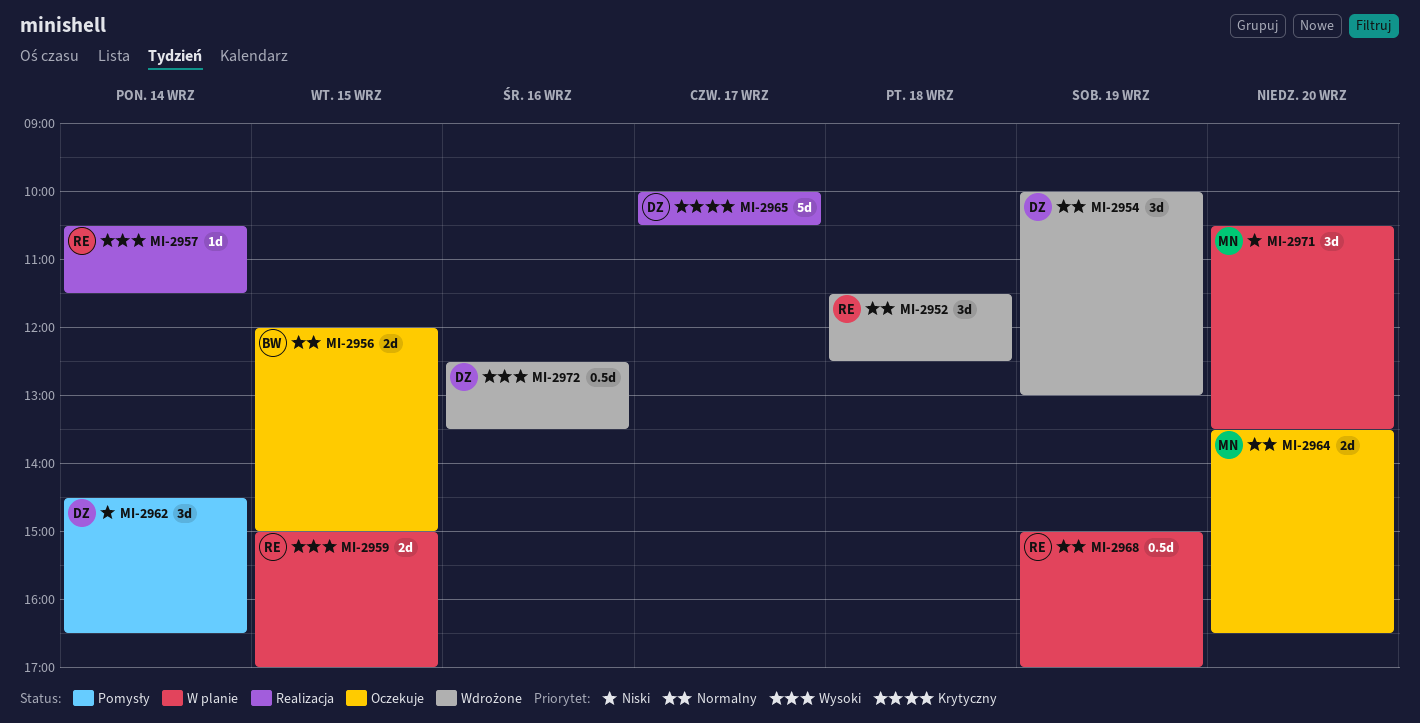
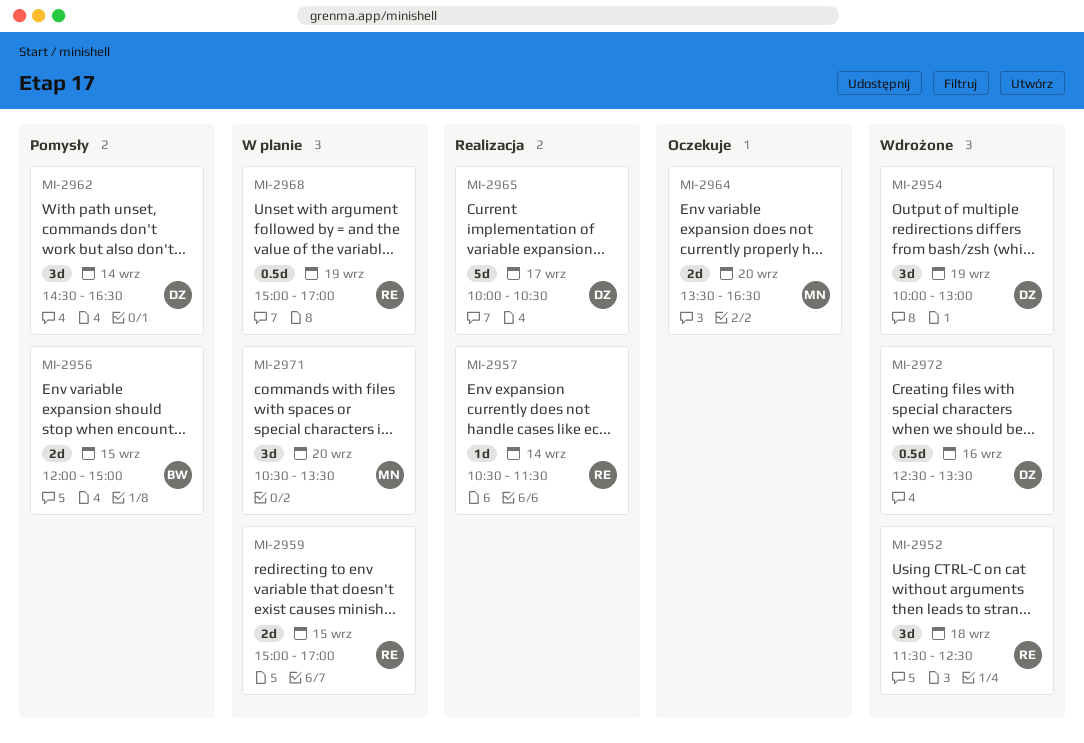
MI-2956, status: Oczekuje -> Pomysły

